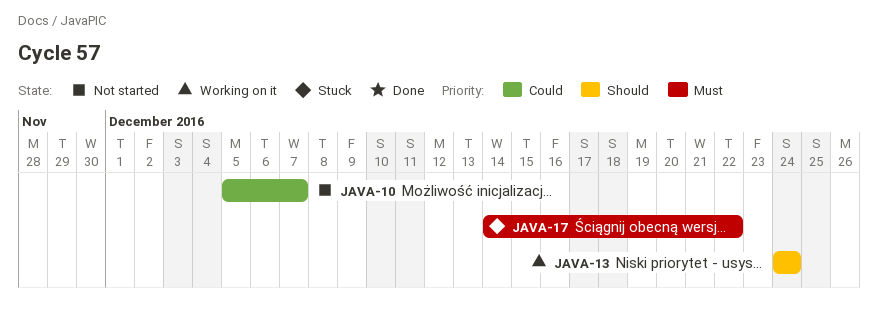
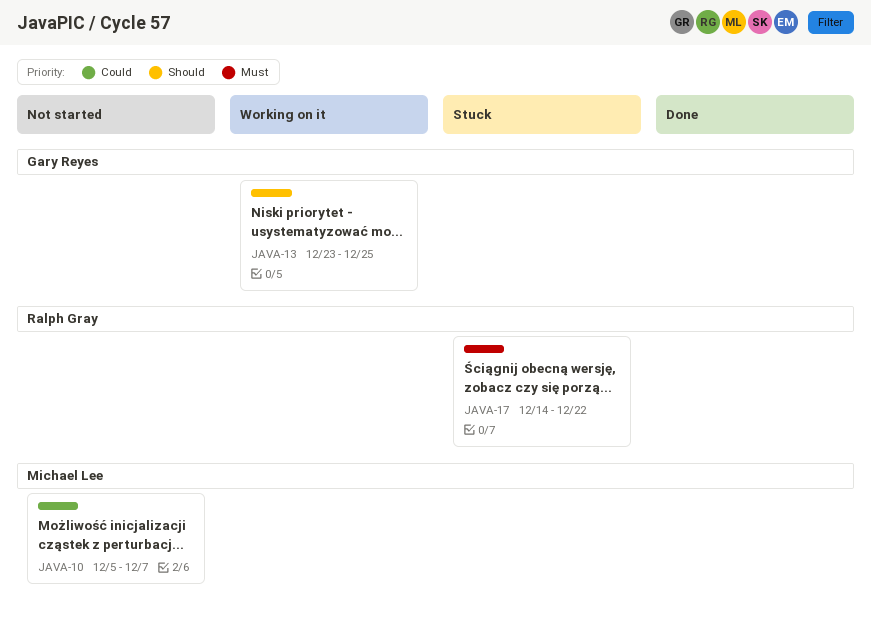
JAVA-13, start: Dec 24 -> Dec 23
JAVA-13, due: Dec 24 -> Dec 25

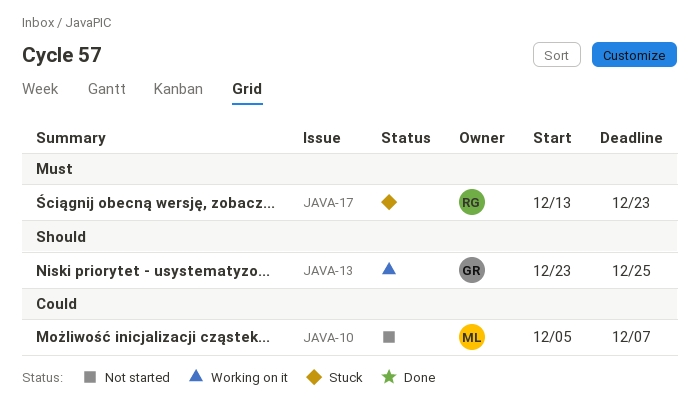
JAVA-17, start: Dec 14 -> Dec 13
JAVA-17, due: Dec 22 -> Dec 23

